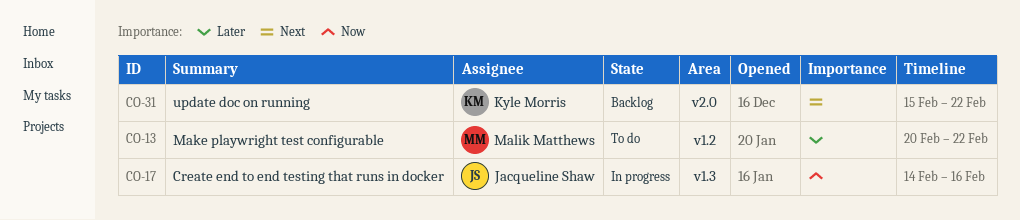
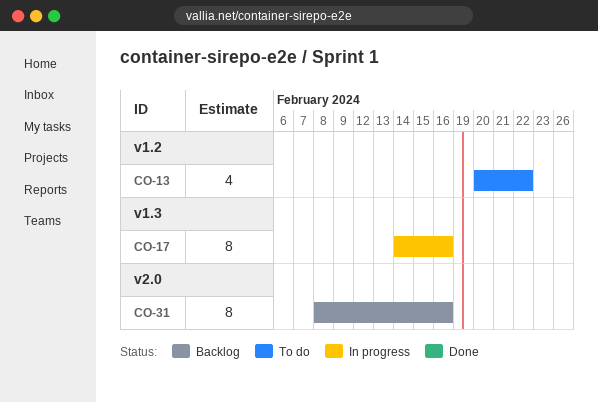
CO-31, start: Feb 15 -> Feb 8
CO-31, due: Feb 22 -> Feb 16

